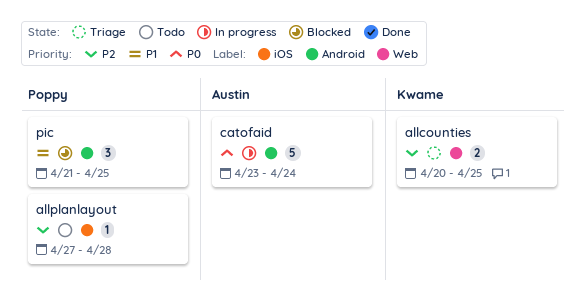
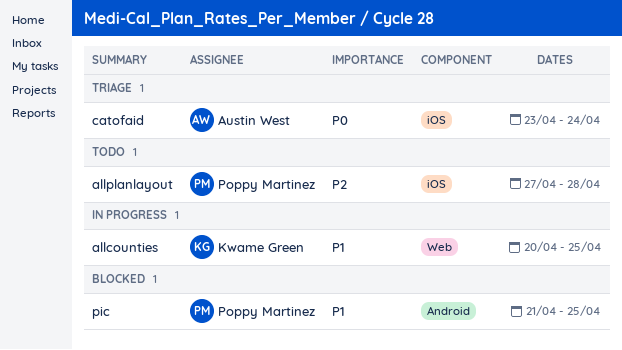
allcounties, status: Triage -> In progress
allcounties, priority: P2 -> P1
catofaid, status: In progress -> Triage
catofaid, label: Android -> iOS

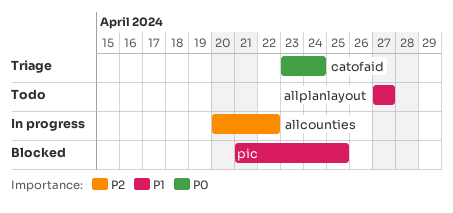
allcounties, priority: P1 -> P2
allcounties, due: Apr 25 -> Apr 22
allplanlayout, priority: P2 -> P1
allplanlayout, due: Apr 28 -> Apr 27

